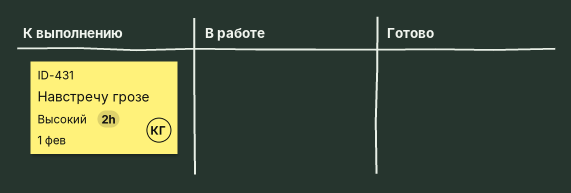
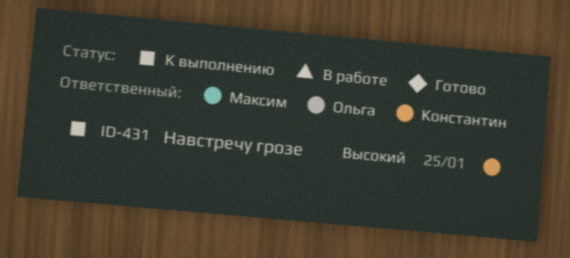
ID-431, due: Feb 1 -> Jan 25

